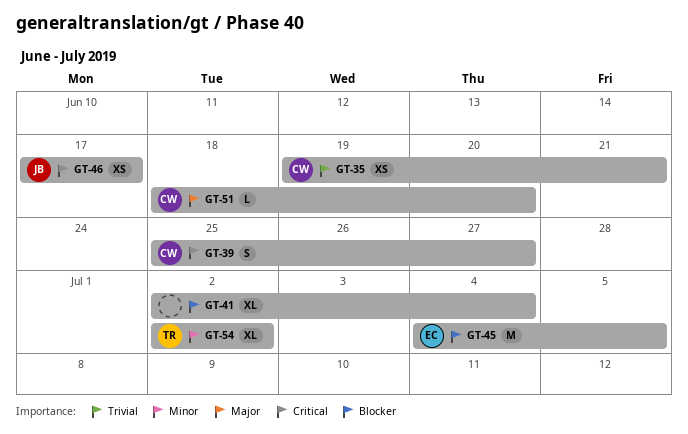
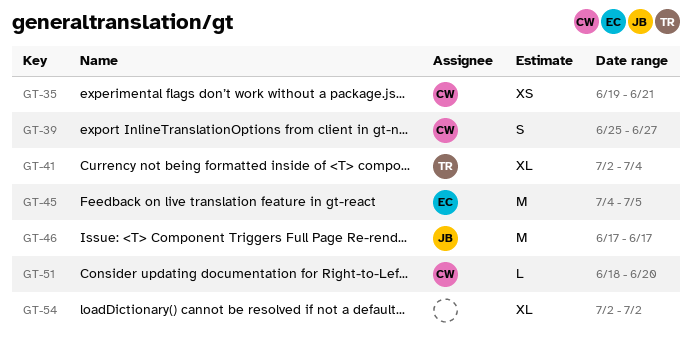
GT-41, owner: none -> TR
GT-46, estimate: XS -> M
GT-54, owner: TR -> none

